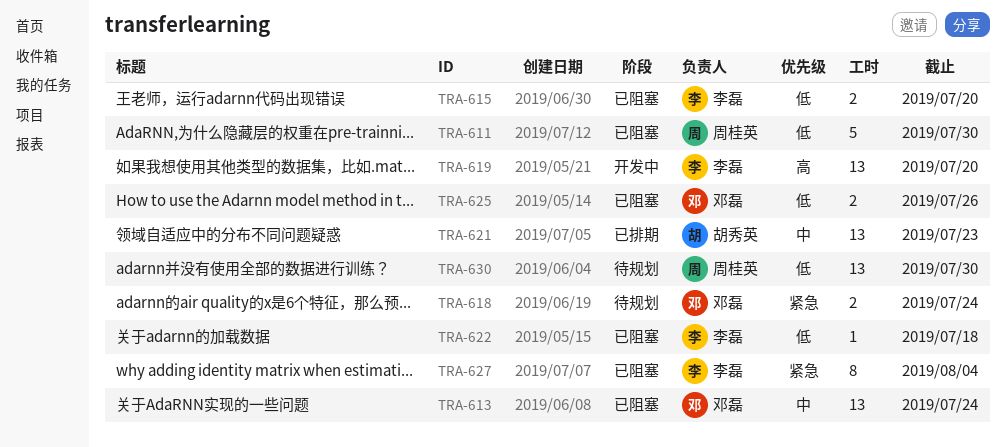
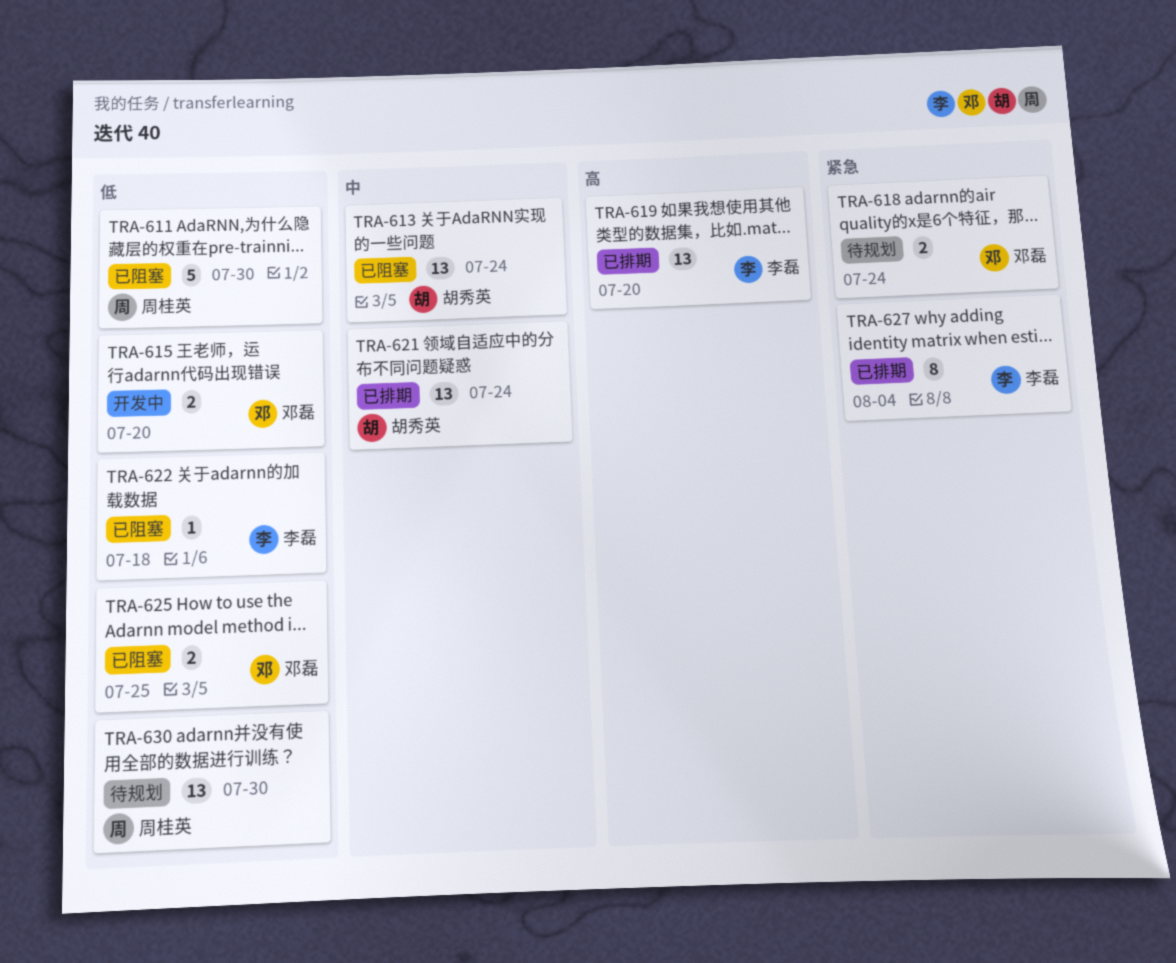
TRA-613, owner: 邓磊 -> 胡秀英
TRA-615, status: 已阻塞 -> 开发中
TRA-615, owner: 李磊 -> 邓磊
TRA-619, status: 开发中 -> 已排期
TRA-621, due: Jul 23 -> Jul 24
TRA-625, due: Jul 26 -> Jul 25
TRA-627, status: 已阻塞 -> 已排期

